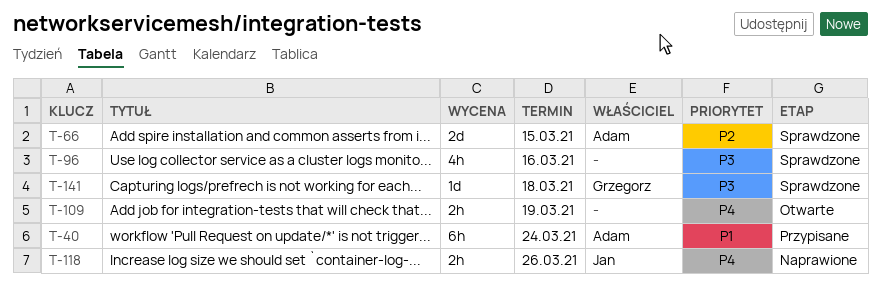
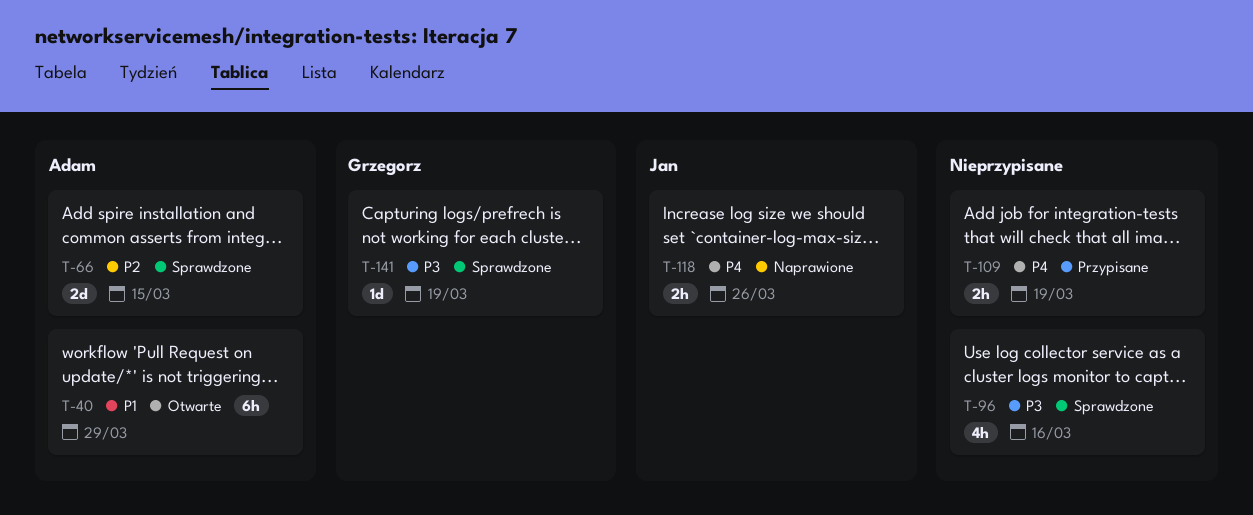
T-40, status: Przypisane -> Otwarte
T-40, due: Mar 24 -> Mar 29
T-109, status: Otwarte -> Przypisane
T-141, due: Mar 18 -> Mar 19

